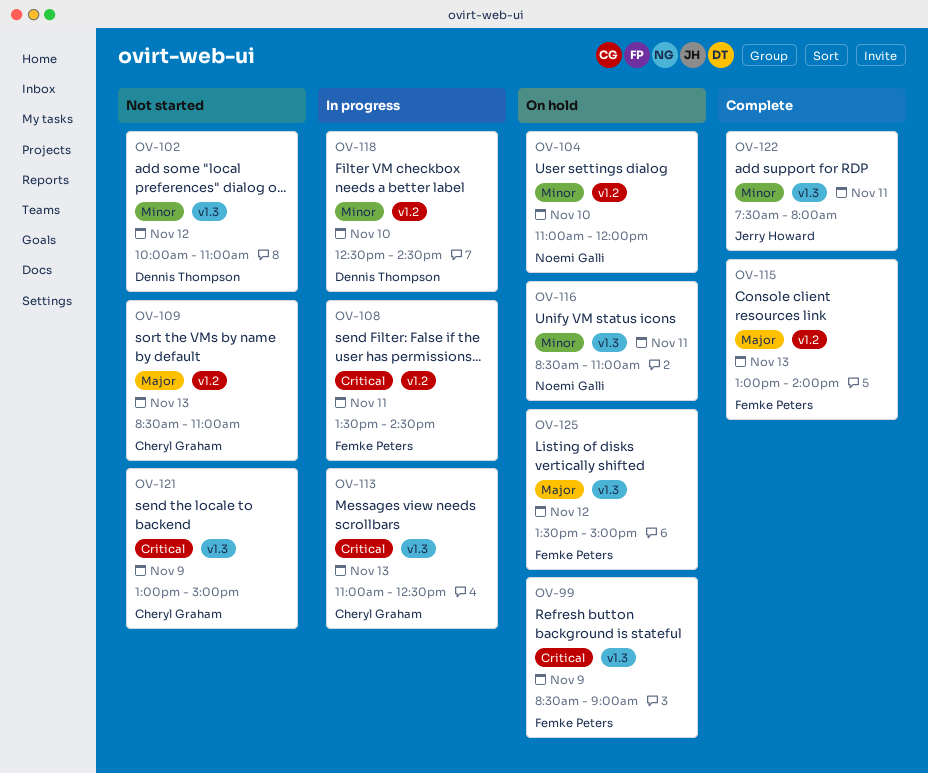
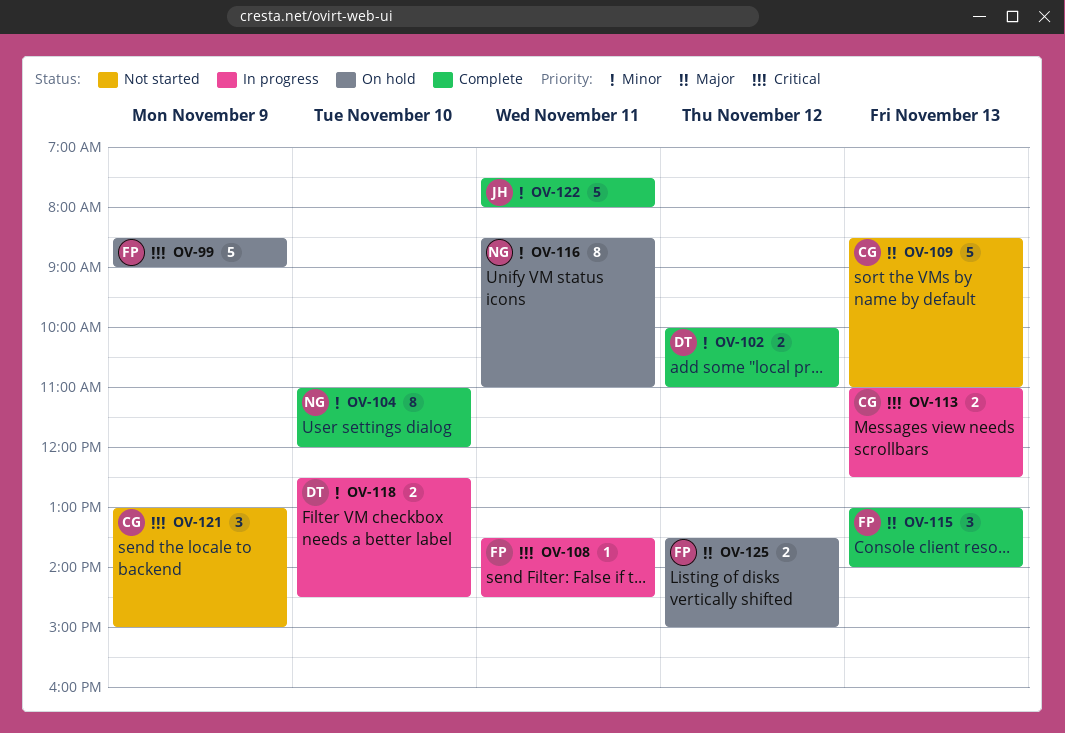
OV-102, status: Not started -> Complete
OV-104, status: On hold -> Complete

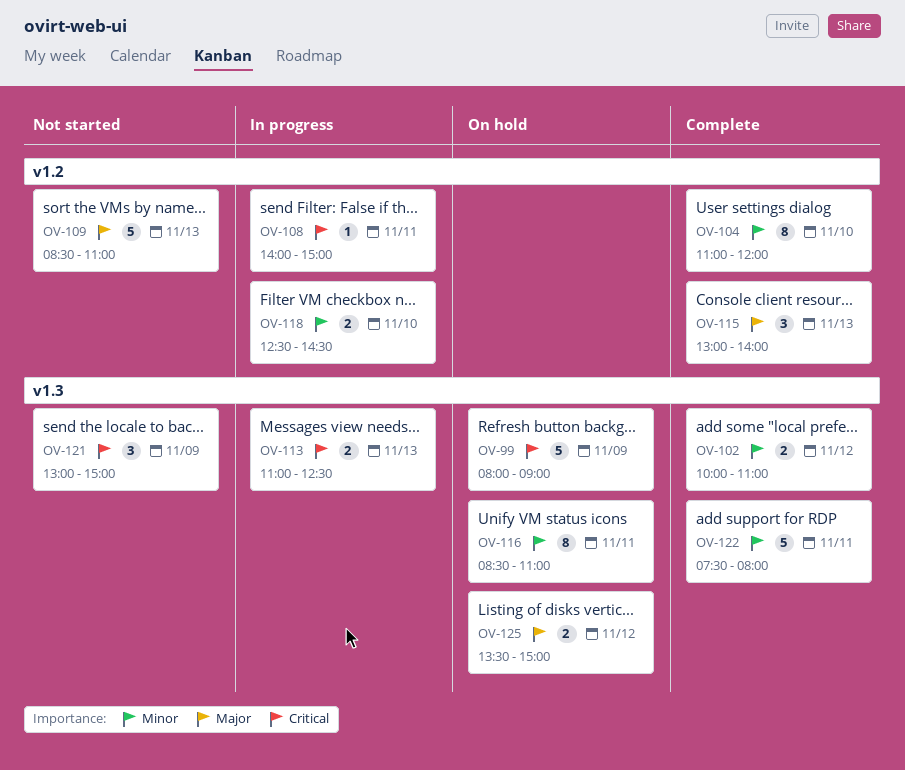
OV-99, begins: 08:30 -> 08:00
OV-108, begins: 13:30 -> 14:00
OV-108, ends: 14:30 -> 15:00

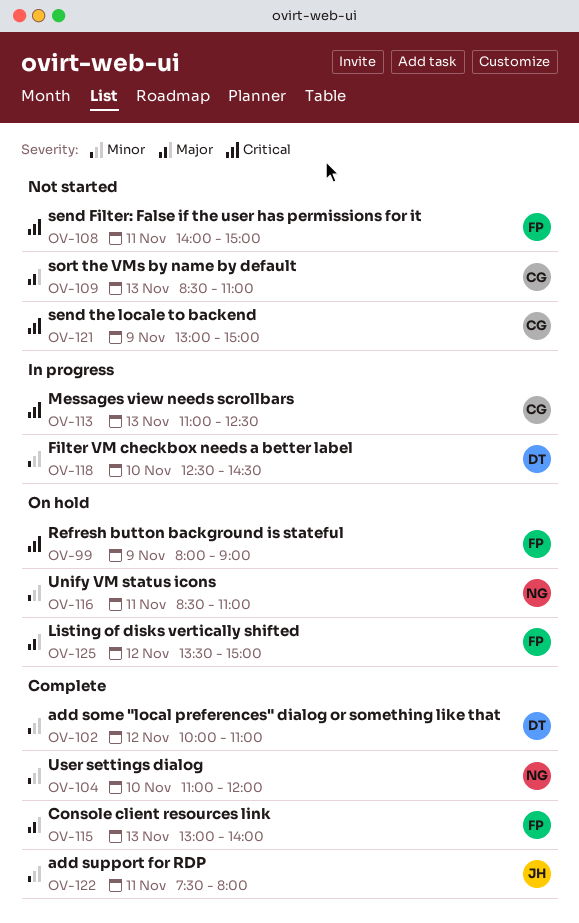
OV-108, status: In progress -> Not started

